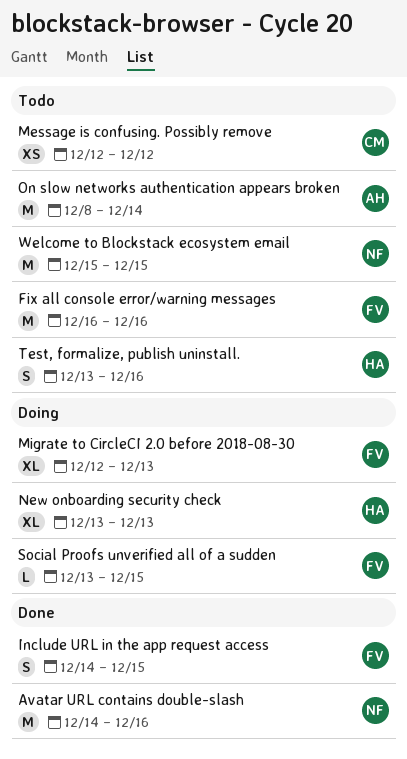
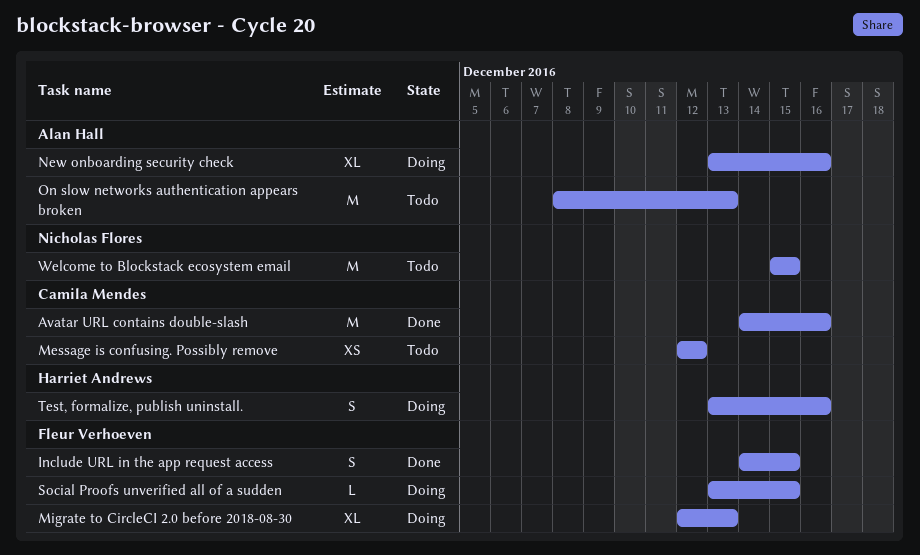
Avatar URL contains double-slash, owner: Nicholas Flores -> Camila Mendes
Fix all console error/warning messages: present -> none
New onboarding security check, owner: Harriet Andrews -> Alan Hall
New onboarding security check, due: Dec 13 -> Dec 16
On slow networks authentication appears broken, due: Dec 14 -> Dec 13
Test, formalize, publish uninstall., status: Todo -> Doing

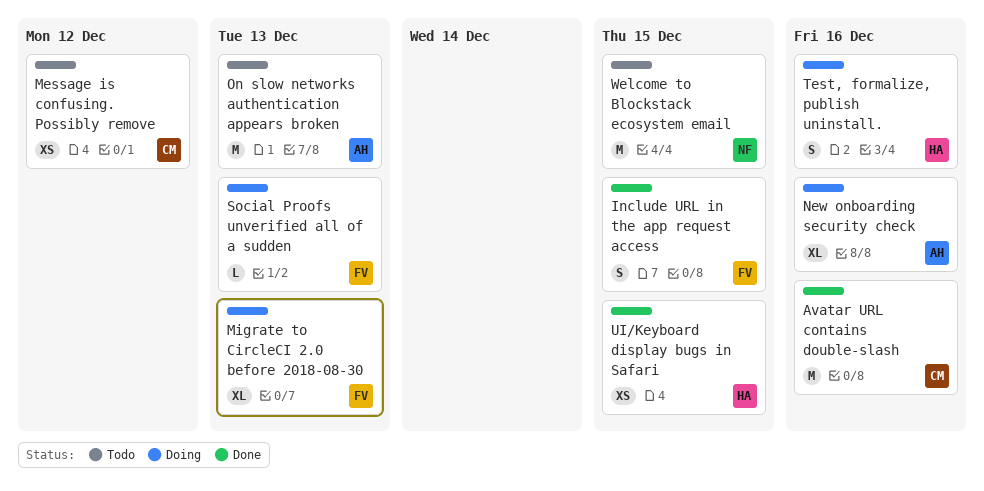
Social Proofs unverified all of a sudden, due: Dec 15 -> Dec 13
UI/Keyboard display bugs in Safari: none -> present

